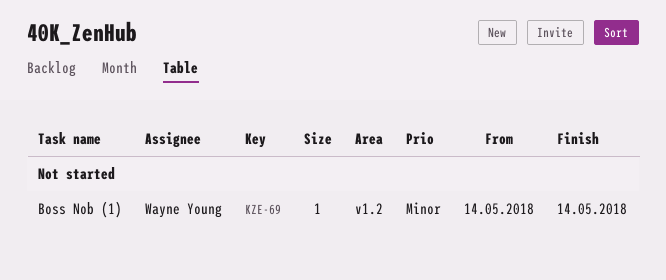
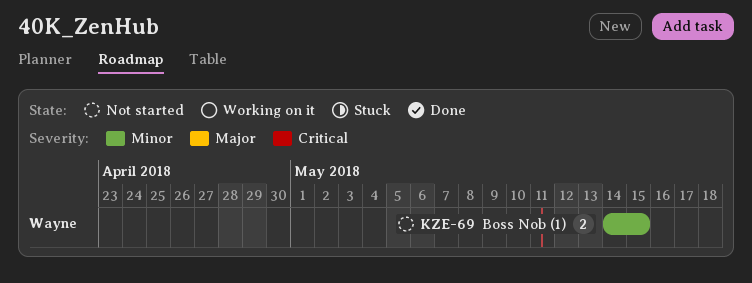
KZE-69, estimate: 1 -> 2
KZE-69, due: May 14 -> May 15

